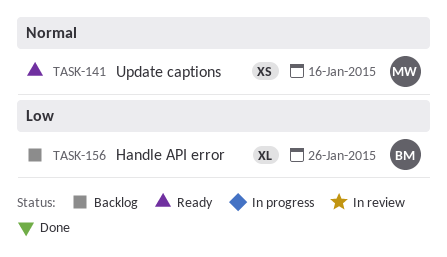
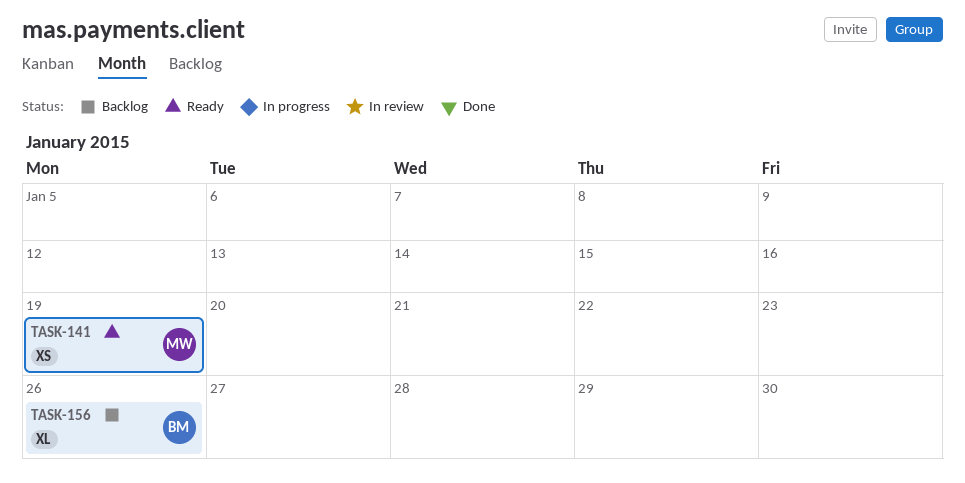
TASK-141, due: Jan 16 -> Jan 19

